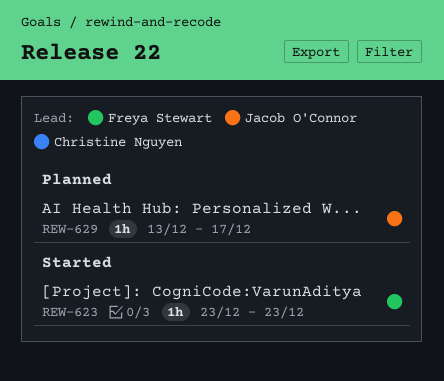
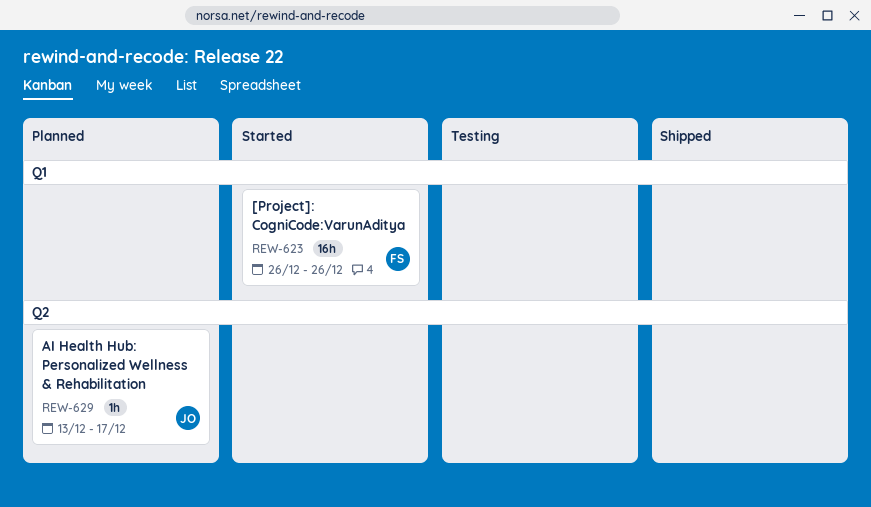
REW-623, estimate: 1h -> 16h
REW-623, start: Dec 23 -> Dec 26
REW-623, due: Dec 23 -> Dec 26

